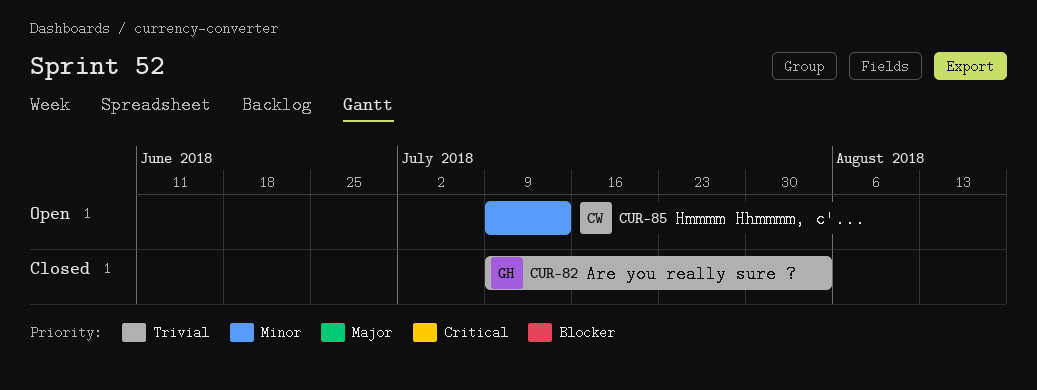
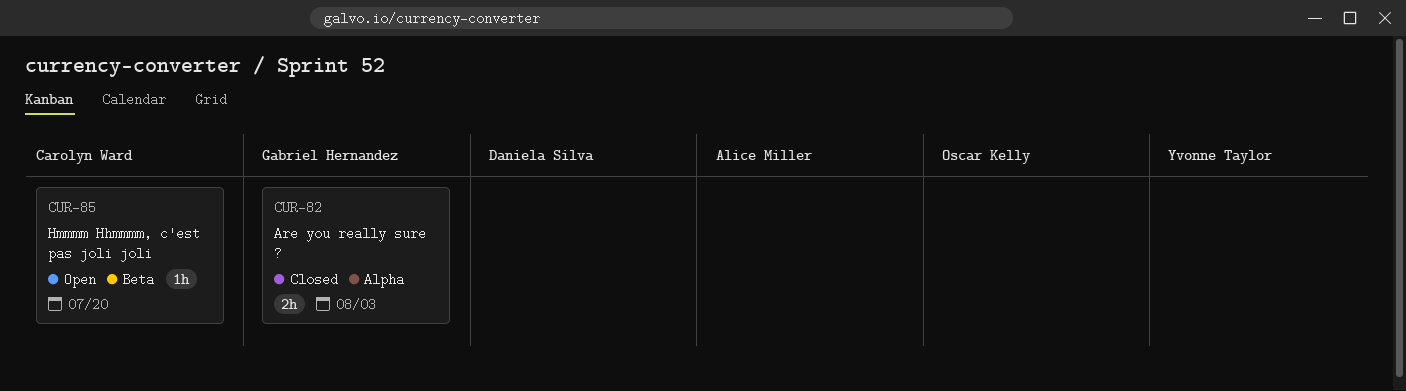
CUR-85, due: Jul 13 -> Jul 20

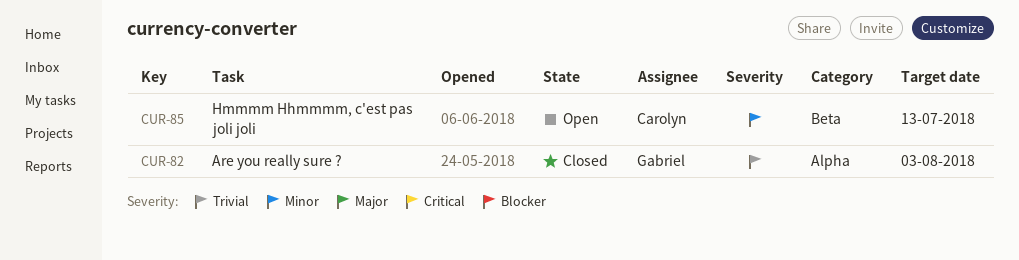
CUR-85, due: Jul 20 -> Jul 13

